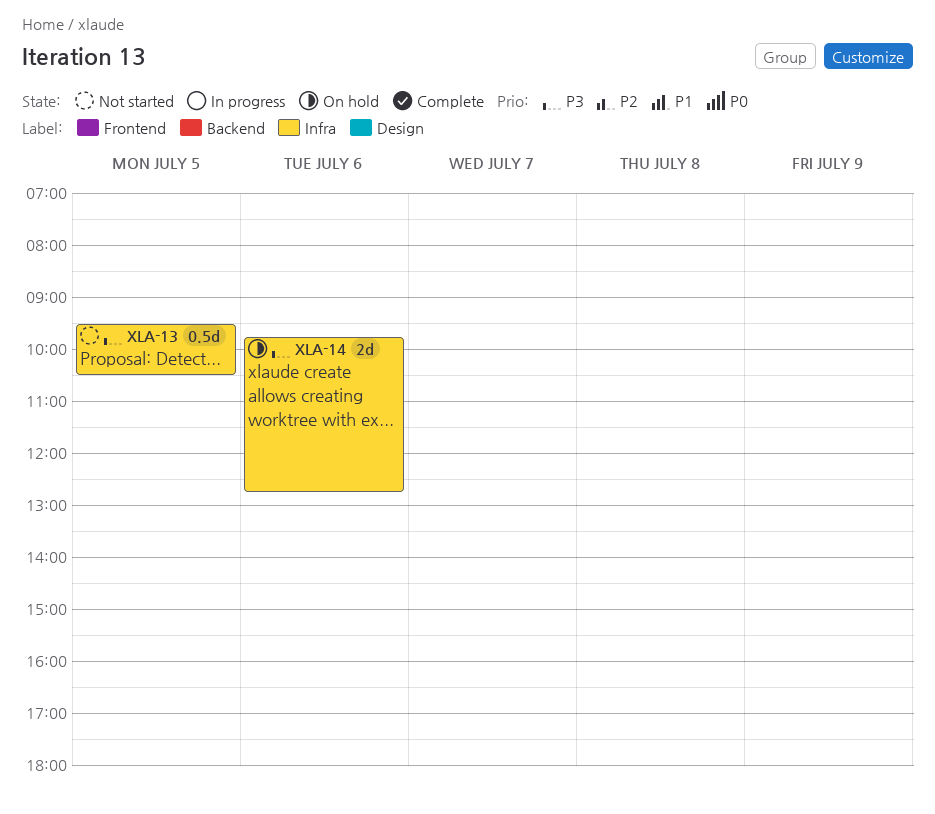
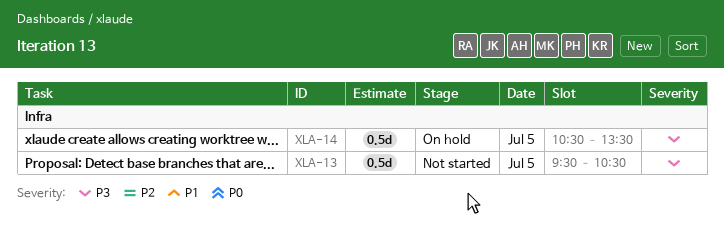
XLA-14, estimate: 2d -> 0.5d
XLA-14, day: Jul 6 -> Jul 5
XLA-14, begins: 09:45 -> 10:30
XLA-14, ends: 12:45 -> 13:30

